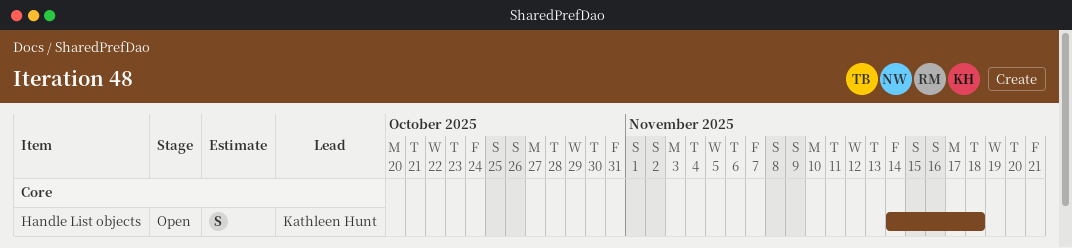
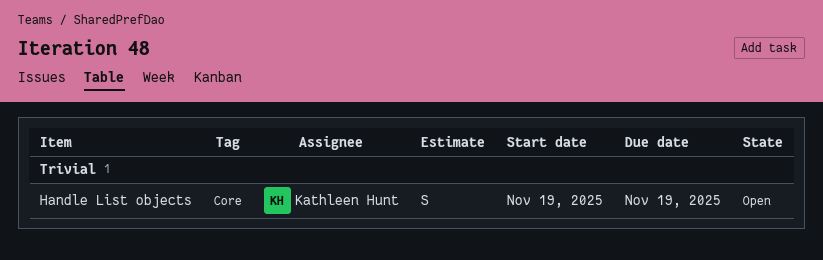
Handle List objects, start: Nov 14 -> Nov 19
Handle List objects, due: Nov 18 -> Nov 19

